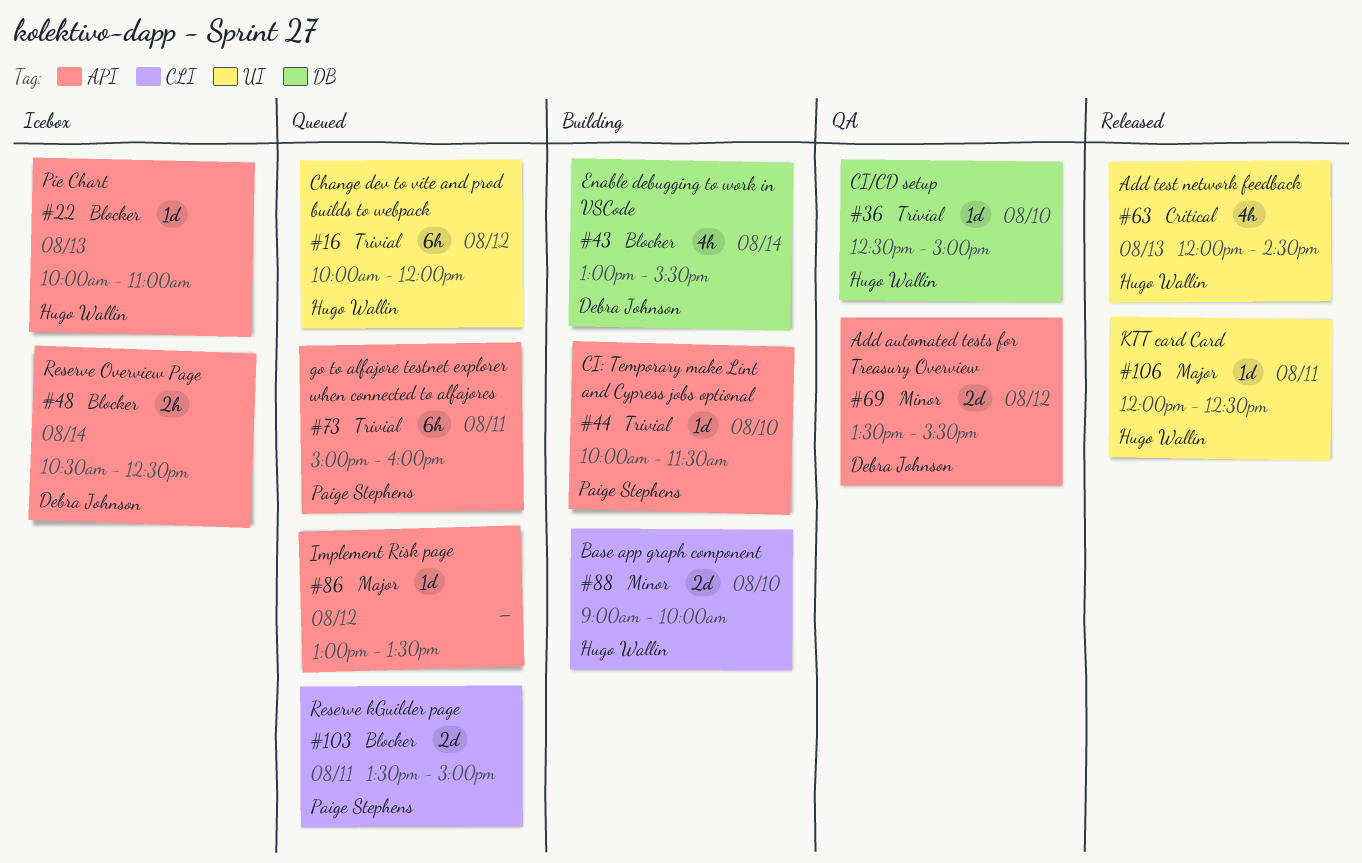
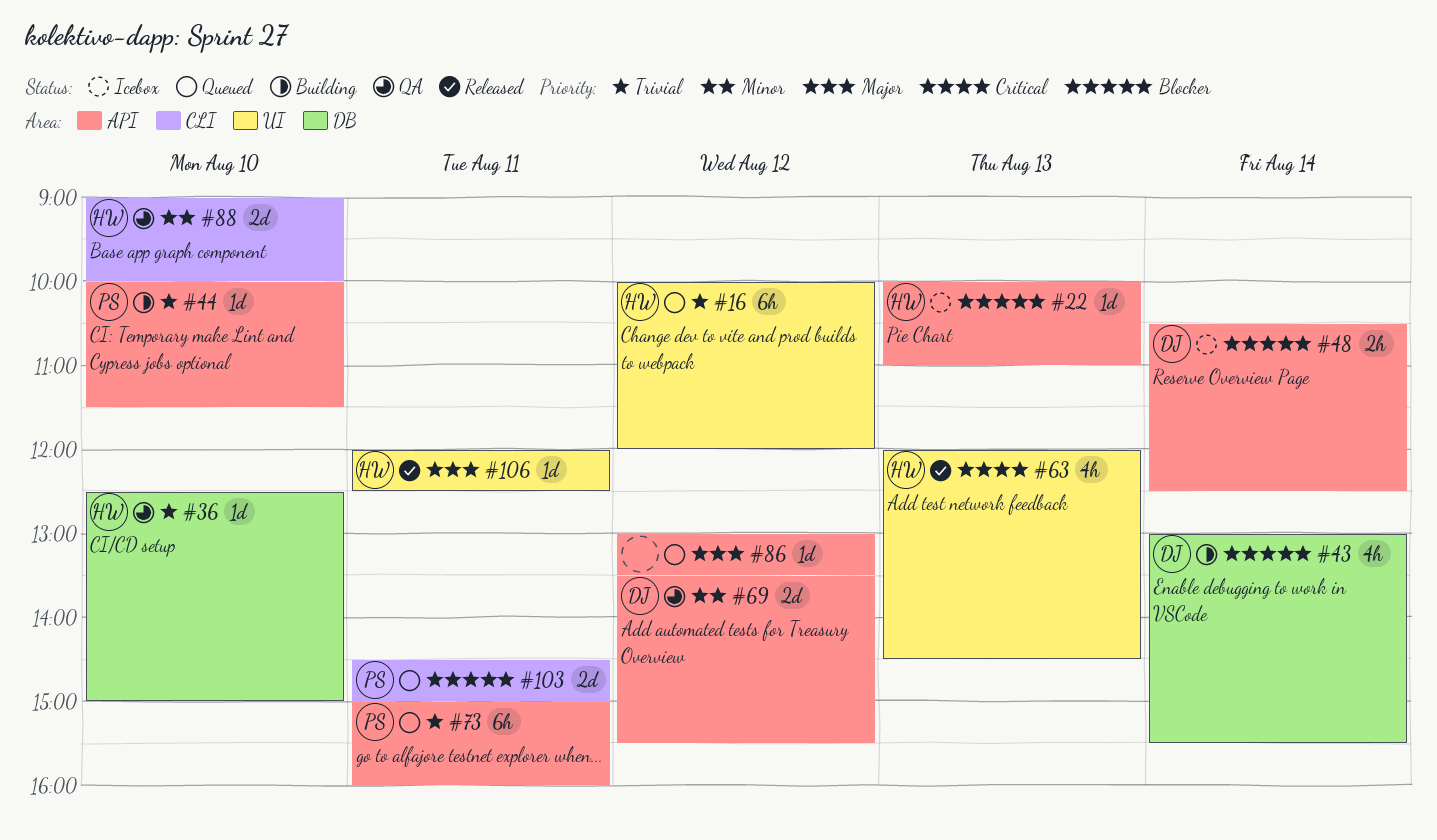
#88, status: Building -> QA
#103, begins: 13:30 -> 14:30

